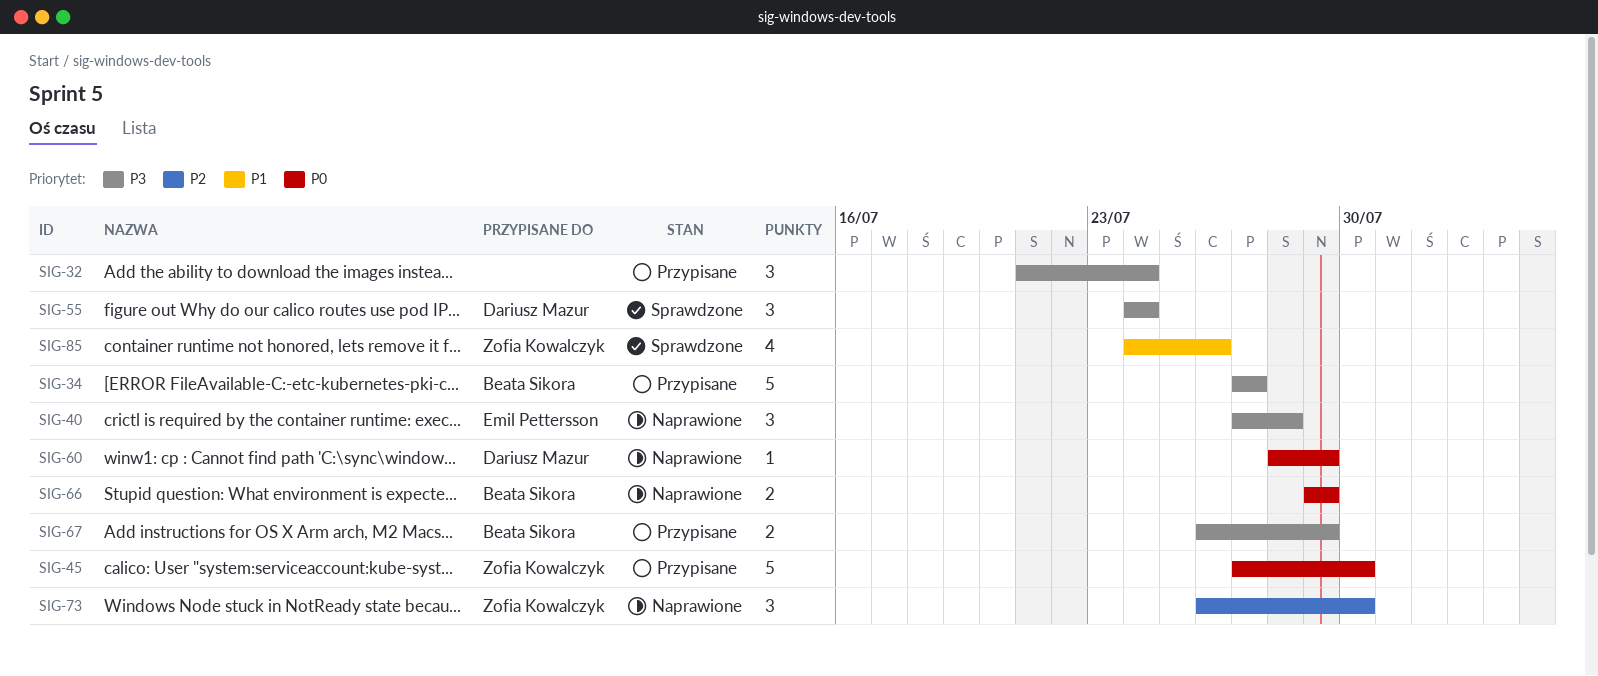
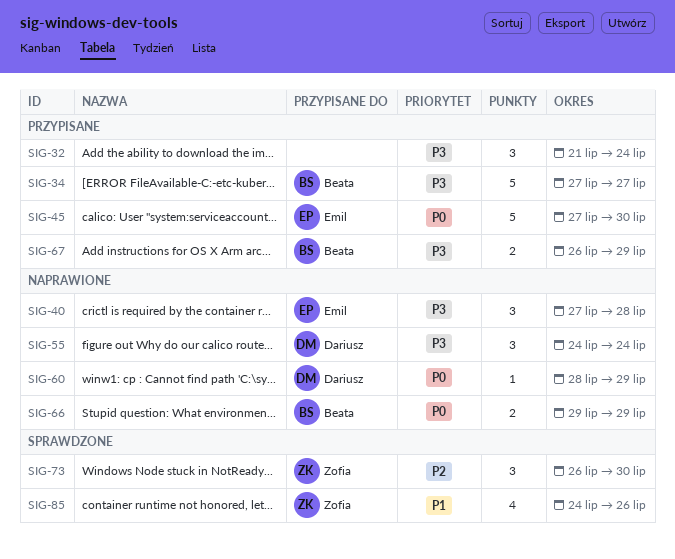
SIG-45, owner: Zofia Kowalczyk -> Emil Pettersson
SIG-55, status: Sprawdzone -> Naprawione
SIG-73, status: Naprawione -> Sprawdzone

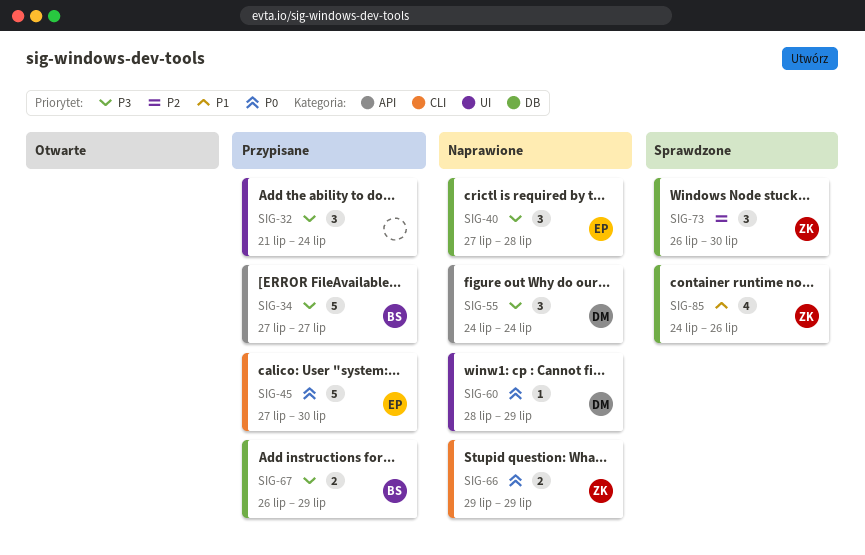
SIG-66, owner: Beata -> Zofia

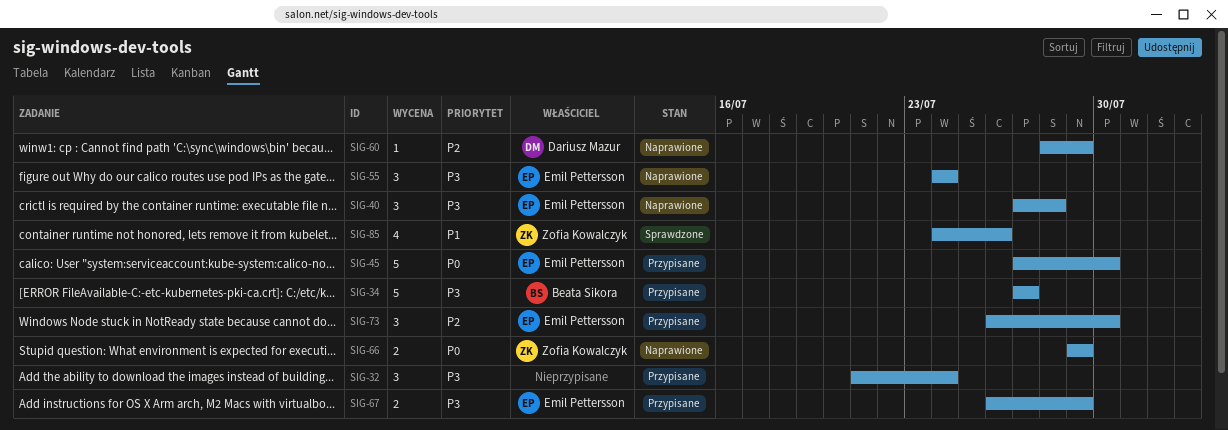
SIG-55, owner: Dariusz Mazur -> Emil Pettersson
SIG-60, priority: P0 -> P2
SIG-67, owner: Beata Sikora -> Emil Pettersson
SIG-73, status: Sprawdzone -> Przypisane
SIG-73, owner: Zofia Kowalczyk -> Emil Pettersson

